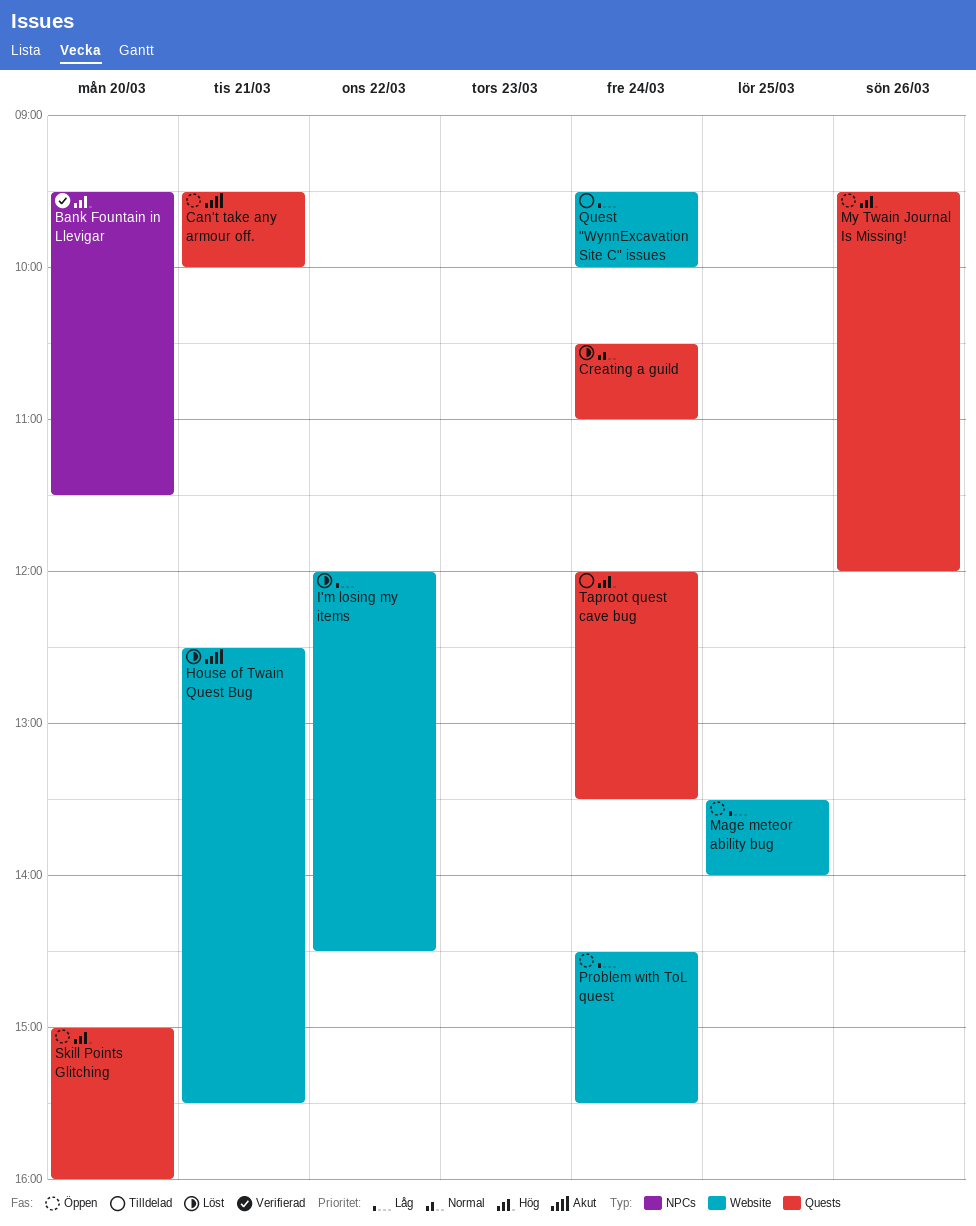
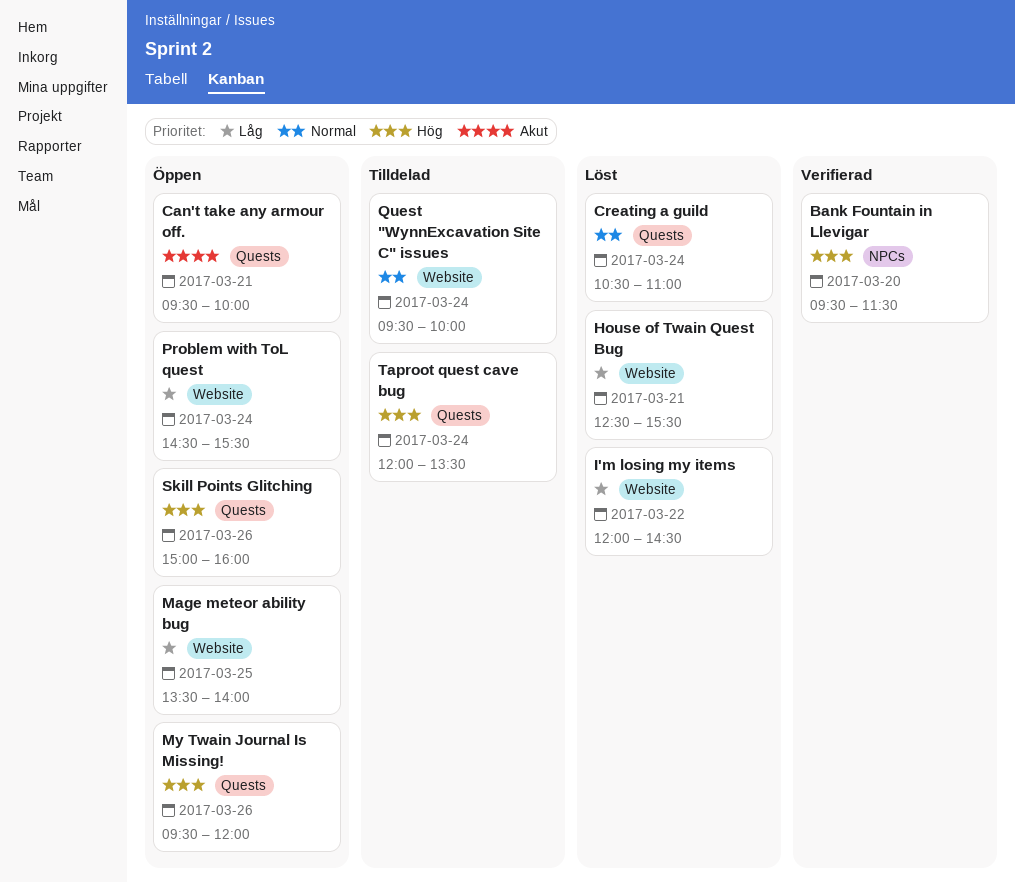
House of Twain Quest Bug, priority: Akut -> Låg
Quest "WynnExcavation Site C" issues, priority: Låg -> Normal
Skill Points Glitching, day: Mar 20 -> Mar 26

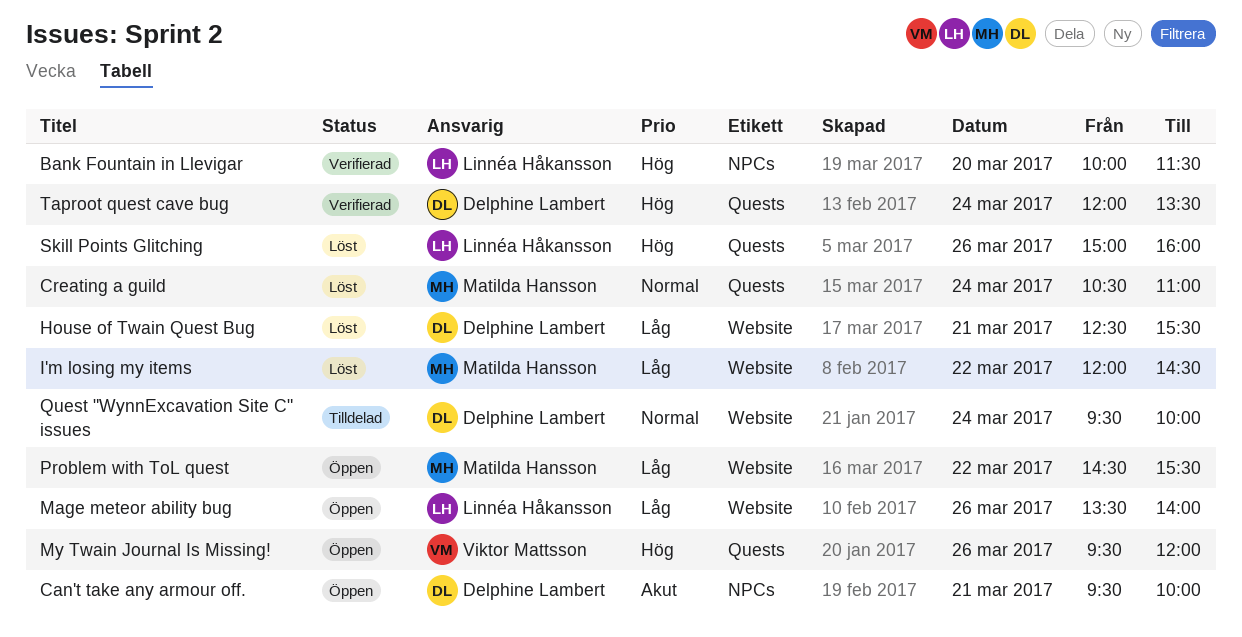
Bank Fountain in Llevigar, begins: 09:30 -> 10:00
Can't take any armour off., label: Quests -> NPCs
Mage meteor ability bug, day: Mar 25 -> Mar 26
Problem with ToL quest, day: Mar 24 -> Mar 22
Skill Points Glitching, status: Öppen -> Löst
Taproot quest cave bug, status: Tilldelad -> Verifierad

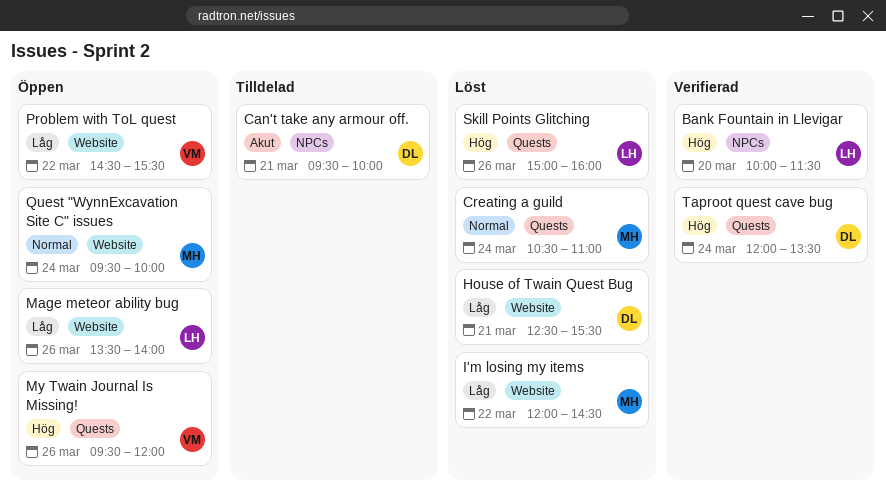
Can't take any armour off., status: Öppen -> Tilldelad
Problem with ToL quest, owner: Matilda Hansson -> Viktor Mattsson
Quest "WynnExcavation Site C" issues, status: Tilldelad -> Öppen
Quest "WynnExcavation Site C" issues, owner: Delphine Lambert -> Matilda Hansson

